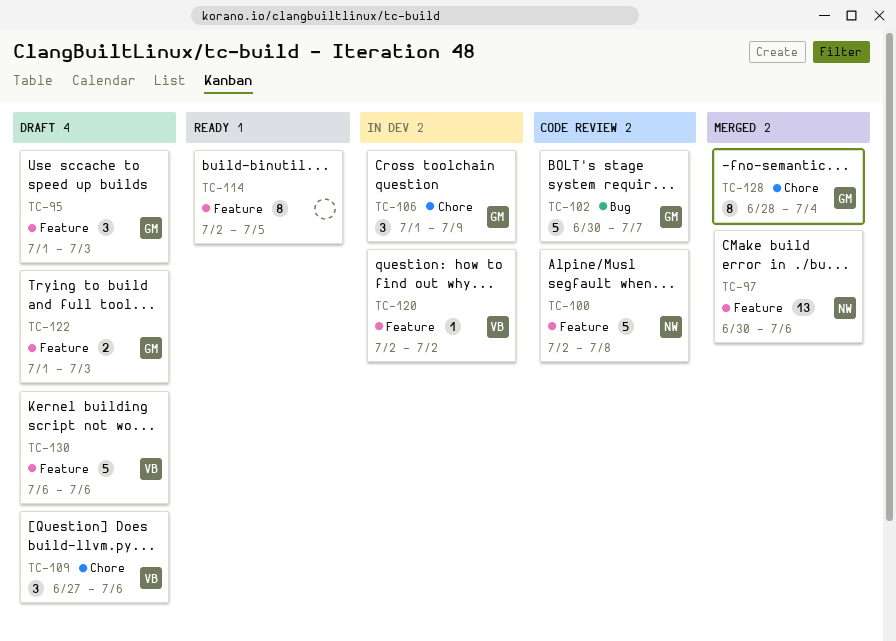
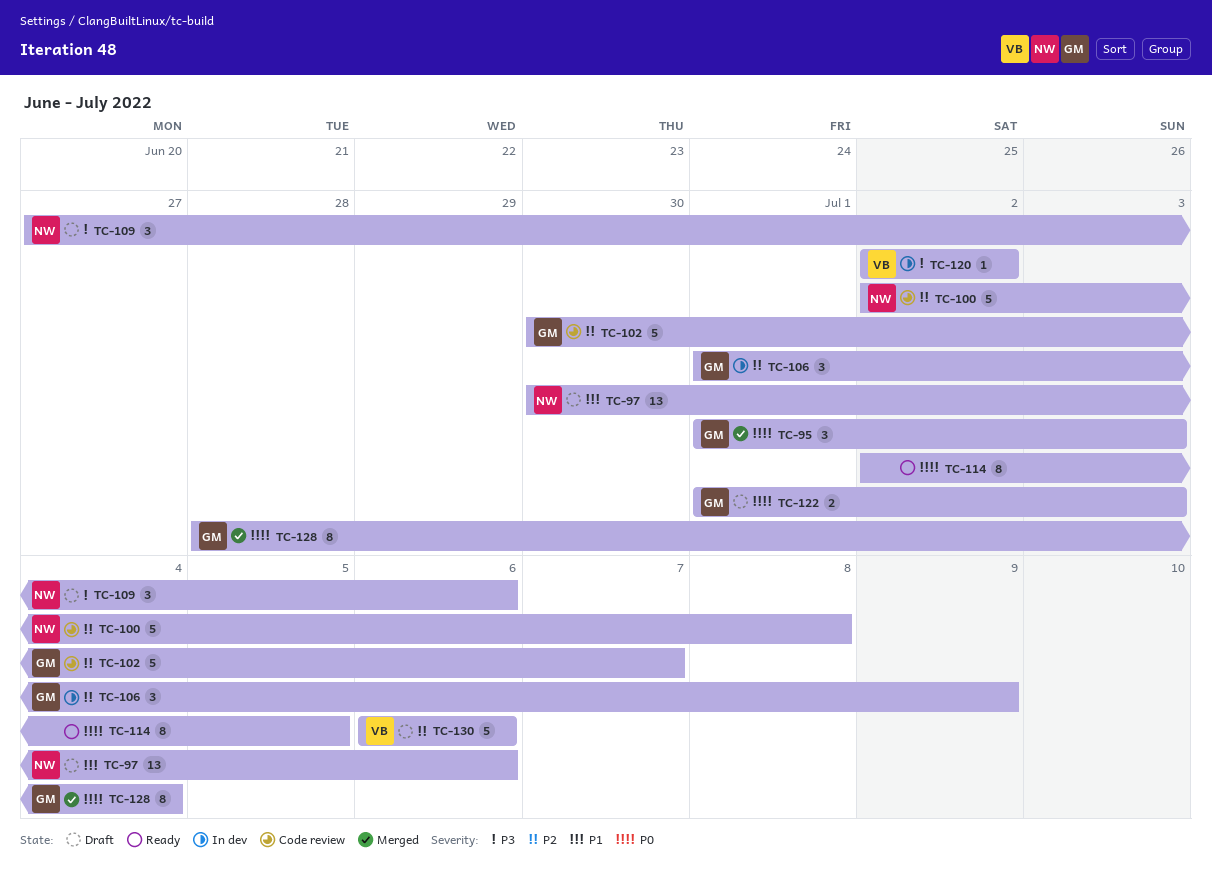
TC-95, status: Draft -> Merged
TC-97, status: Merged -> Draft
TC-109, owner: VB -> NW

